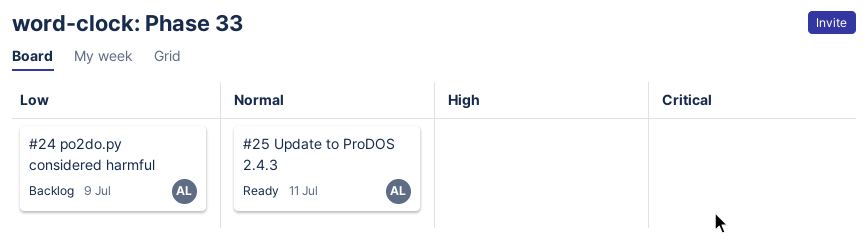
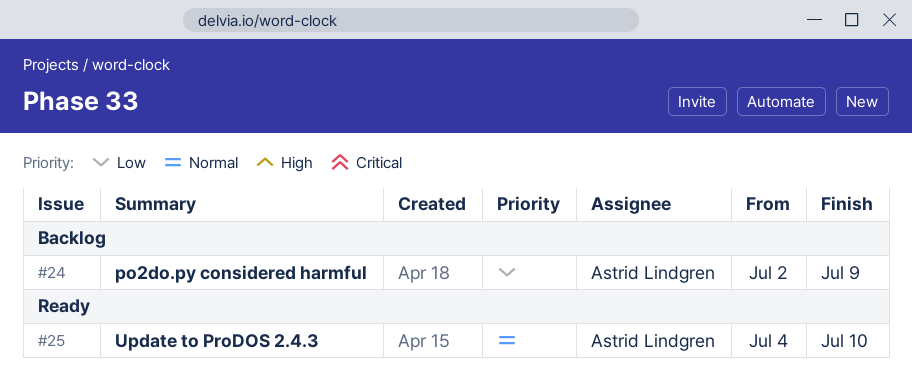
#25, due: Jul 11 -> Jul 10

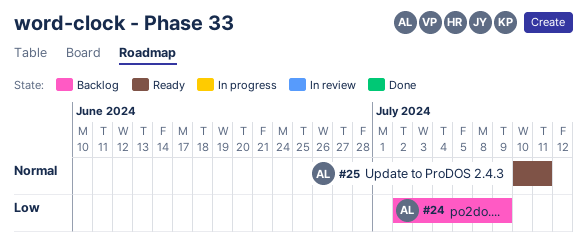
#25, start: Jul 4 -> Jul 10
#25, due: Jul 10 -> Jul 11

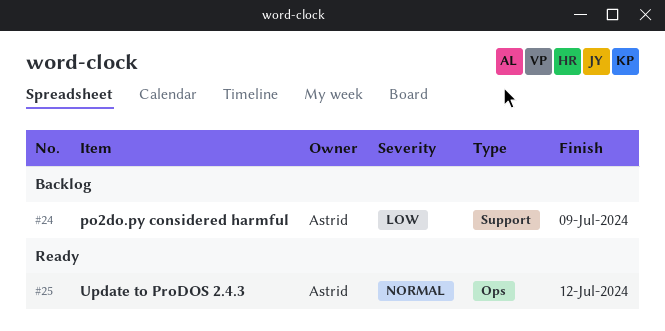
#25, due: Jul 11 -> Jul 12

